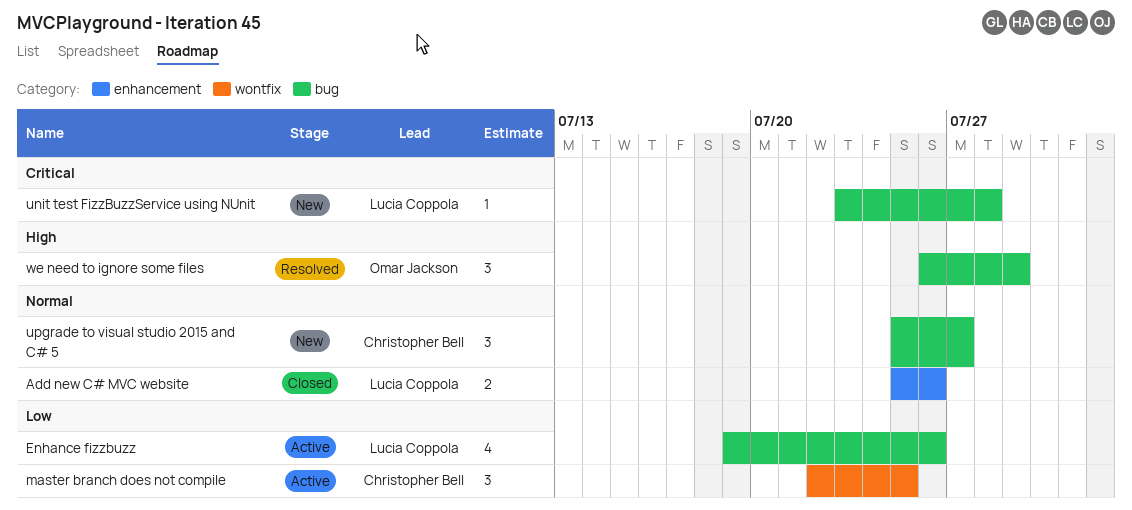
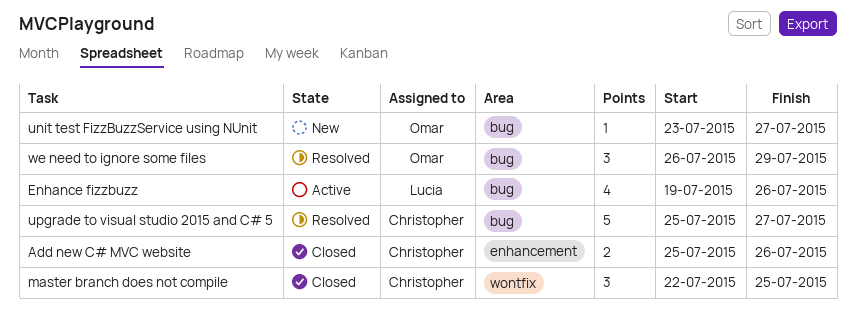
Add new C# MVC website, owner: Lucia Coppola -> Christopher Bell
master branch does not compile, status: Active -> Closed
unit test FizzBuzzService using NUnit, owner: Lucia Coppola -> Omar Jackson
unit test FizzBuzzService using NUnit, due: Jul 28 -> Jul 27
upgrade to visual studio 2015 and C# 5, status: New -> Resolved
upgrade to visual studio 2015 and C# 5, estimate: 3 -> 5

